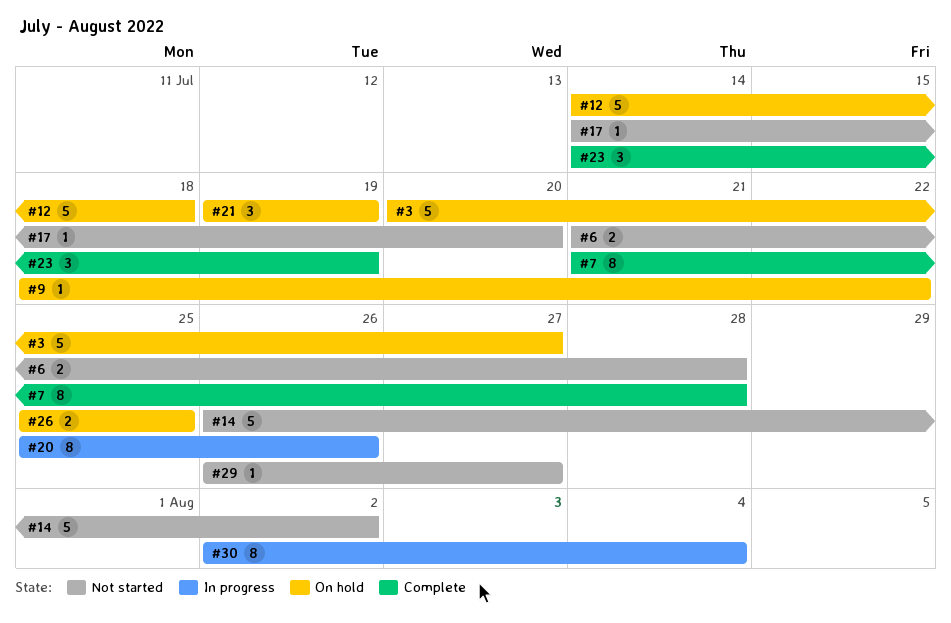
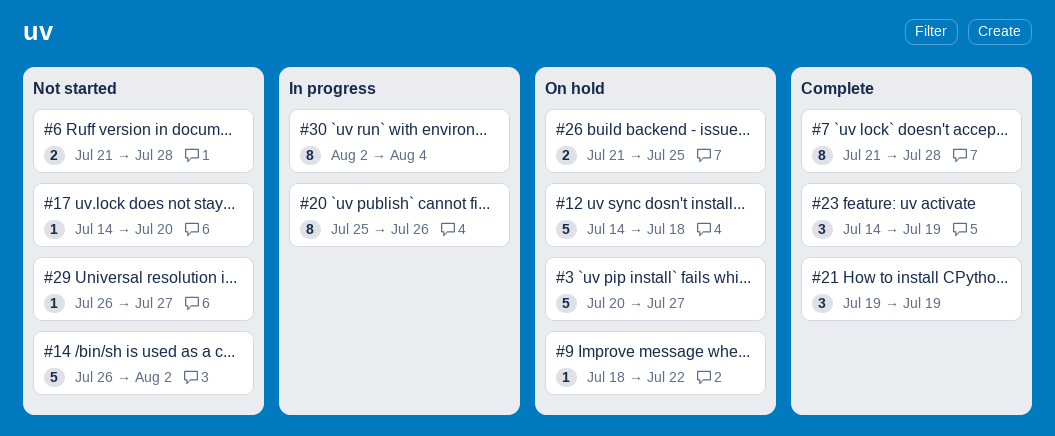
#21, status: On hold -> Complete
#26, start: Jul 25 -> Jul 21

